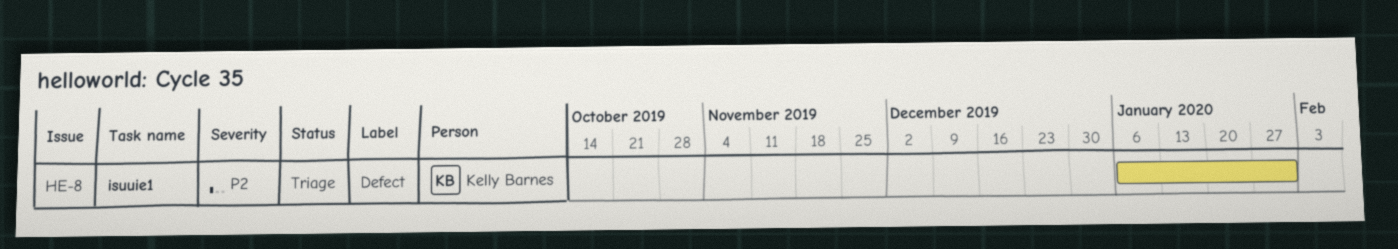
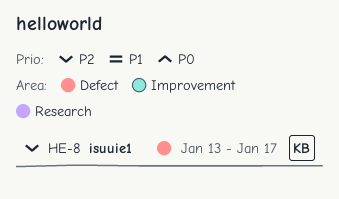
HE-8, start: Jan 6 -> Jan 13
HE-8, due: Jan 31 -> Jan 17

